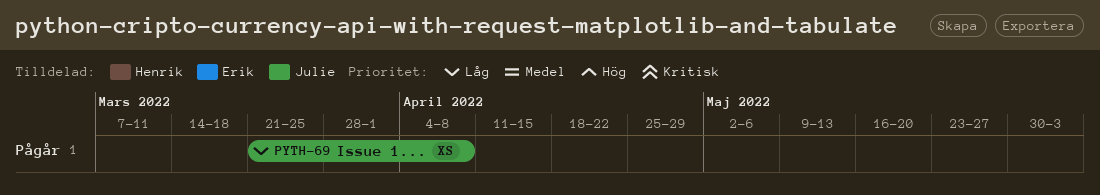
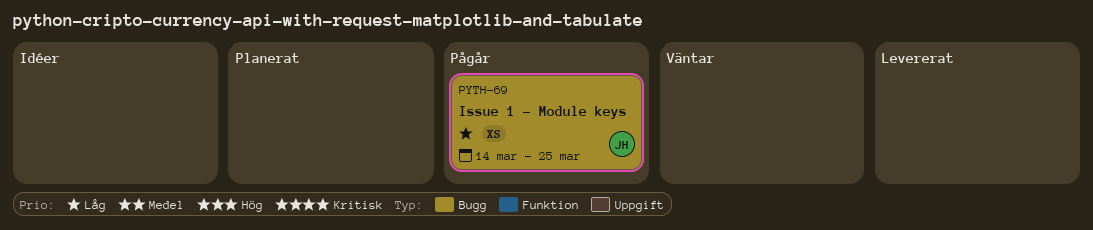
PYTH-69, start: Mar 21 -> Mar 14
PYTH-69, due: Apr 8 -> Mar 25

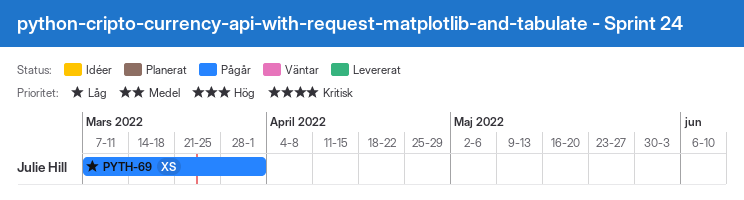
PYTH-69, start: Mar 14 -> Mar 7
PYTH-69, due: Mar 25 -> Apr 1

